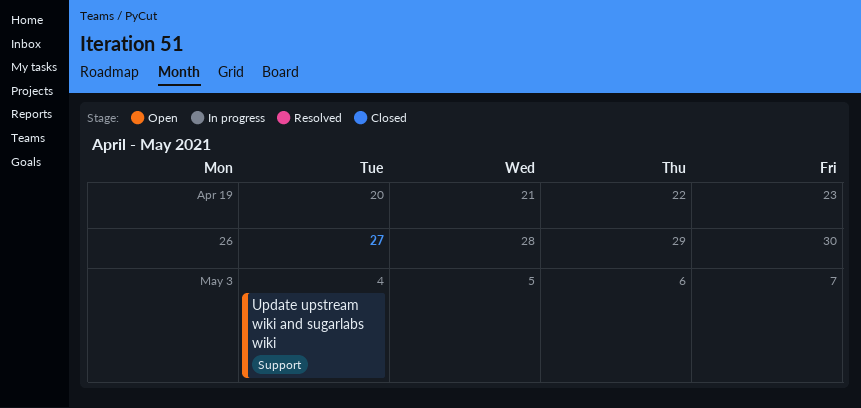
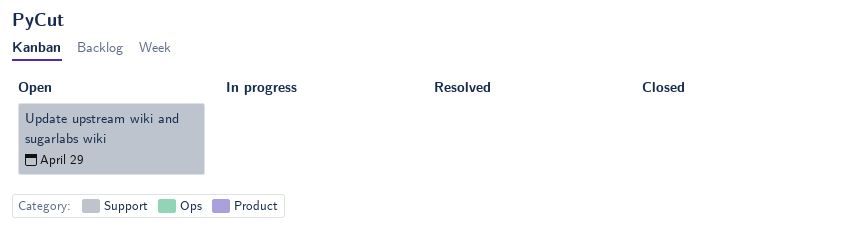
Update upstream wiki and sugarlabs wiki, due: May 4 -> Apr 29

